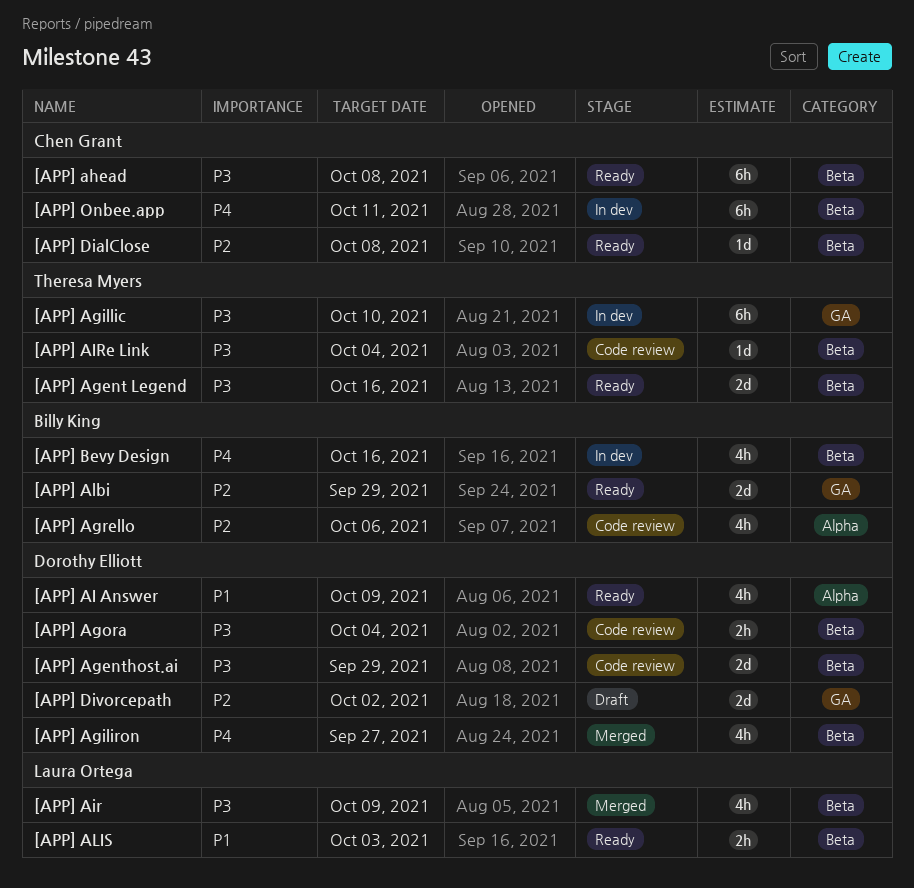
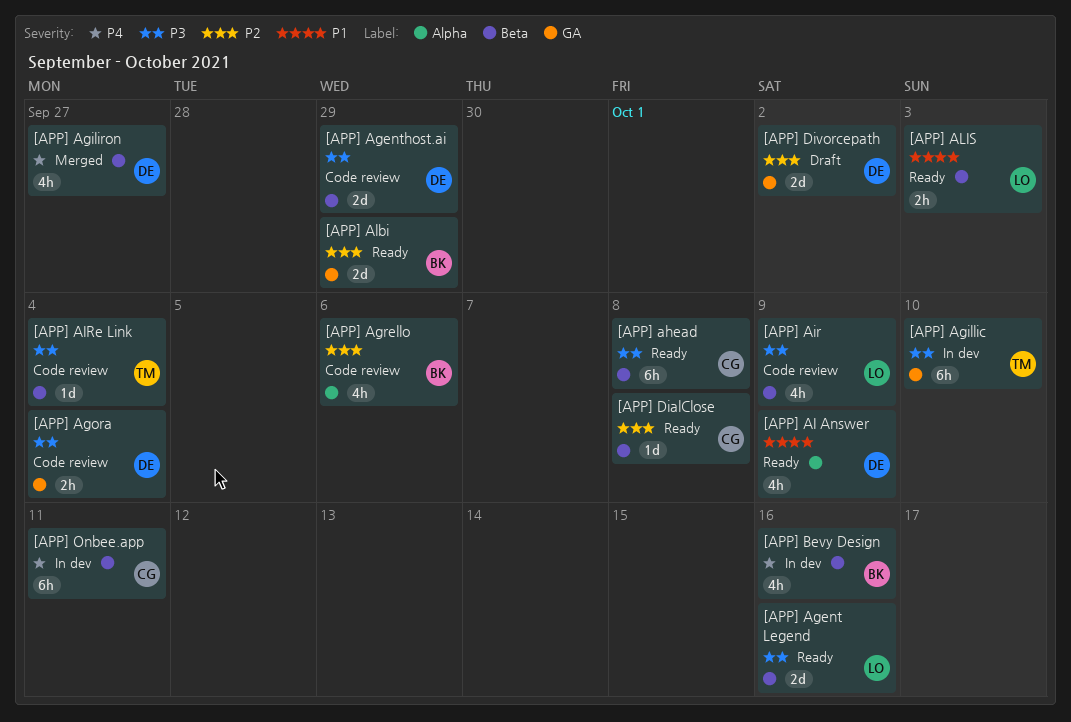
[APP] Agent Legend, owner: Theresa Myers -> Laura Ortega
[APP] Agora, label: Beta -> GA
[APP] Air, status: Merged -> Code review

